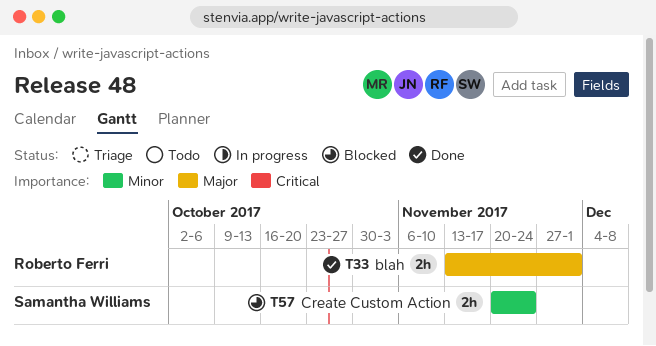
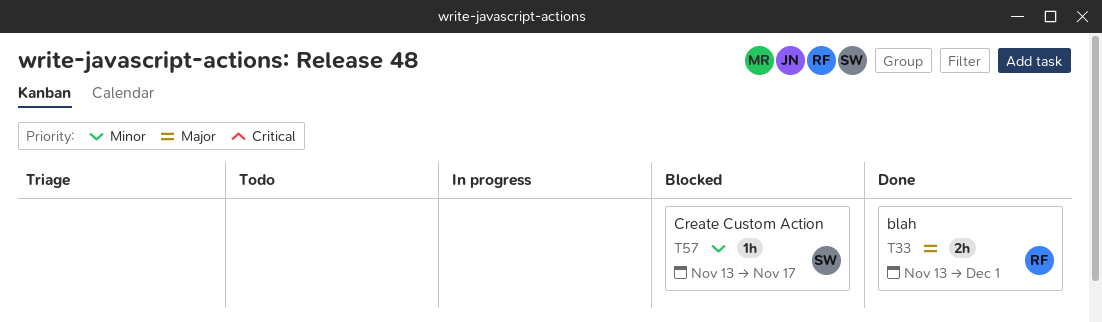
T57, estimate: 2h -> 1h
T57, start: Nov 20 -> Nov 13
T57, due: Nov 24 -> Nov 17

